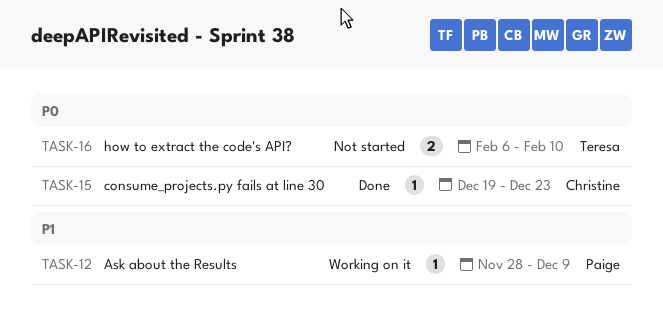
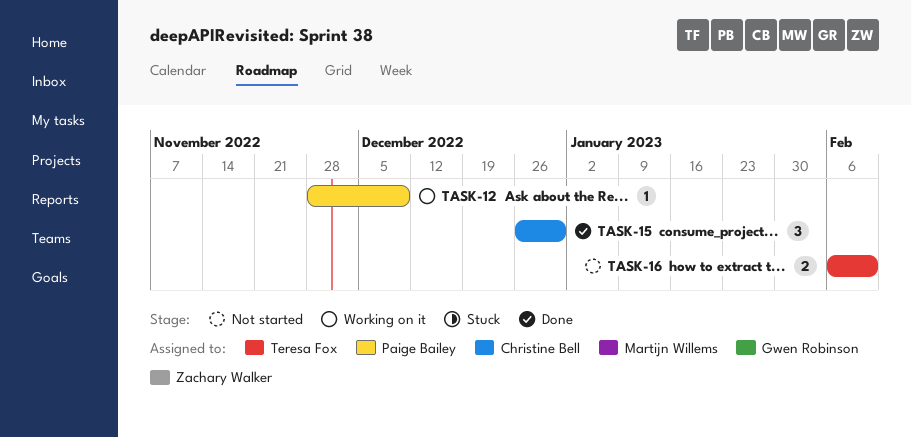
TASK-15, estimate: 1 -> 3
TASK-15, start: Dec 19 -> Dec 26
TASK-15, due: Dec 23 -> Dec 30

